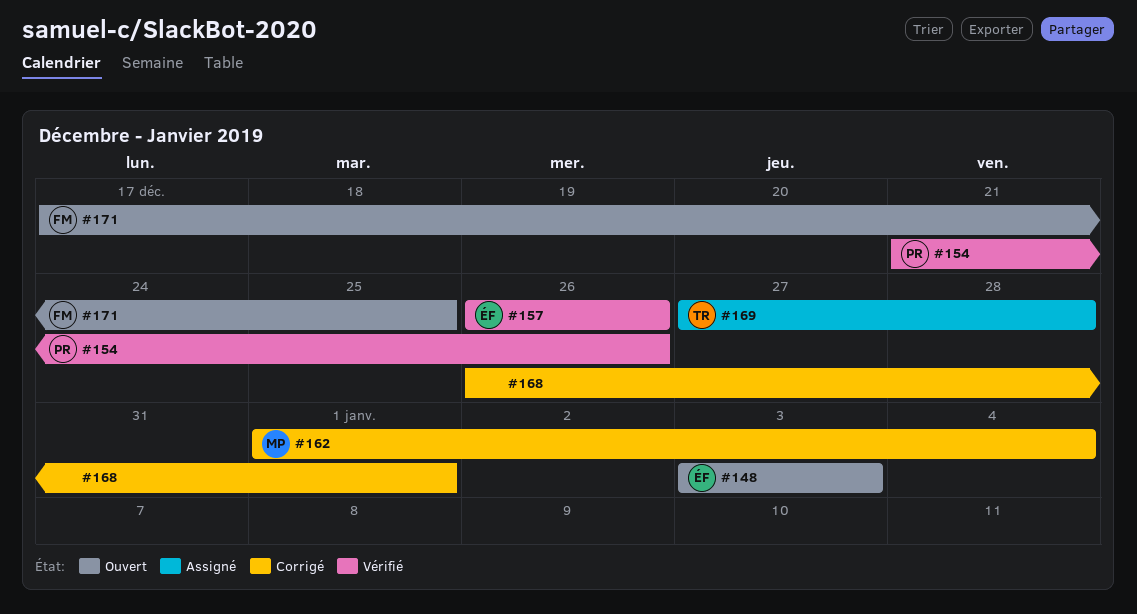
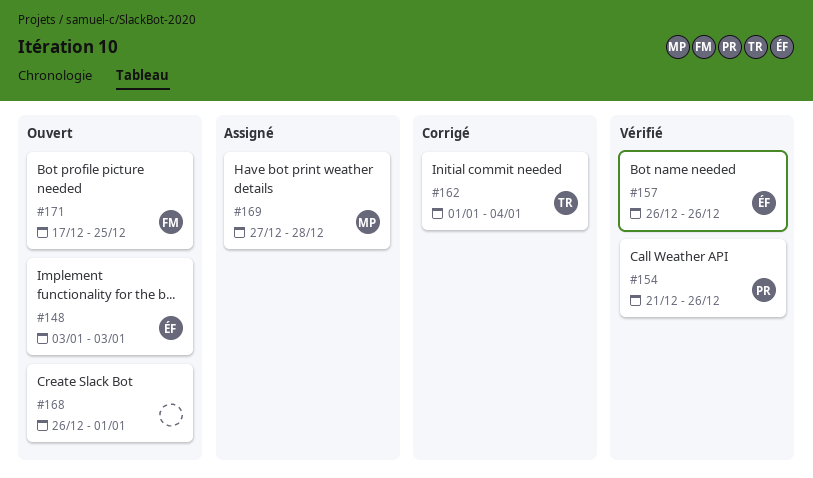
#162, owner: MP -> TR
#168, status: Corrigé -> Ouvert
#169, owner: TR -> MP

